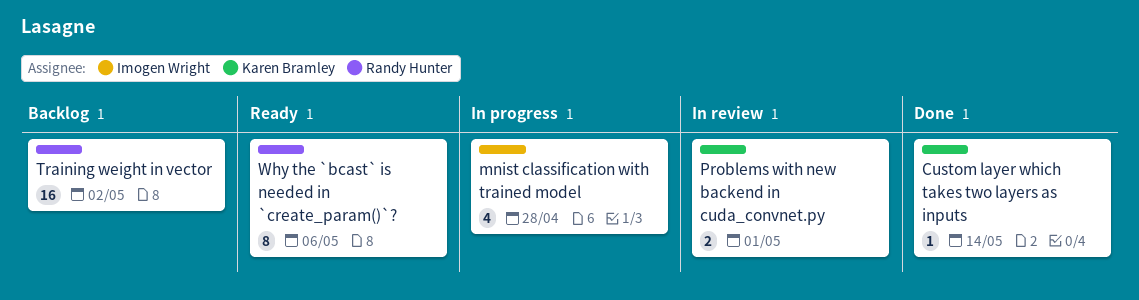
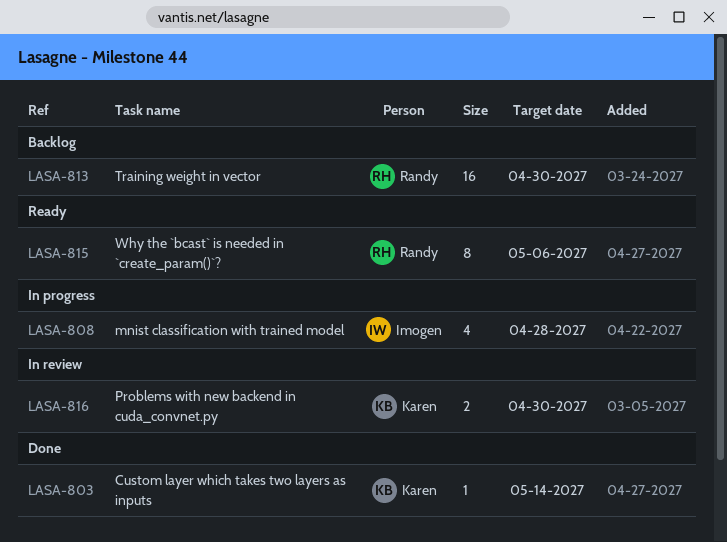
Problems with new backend in cuda_convnet.py, due: May 1 -> Apr 30
Training weight in vector, due: May 2 -> Apr 30

